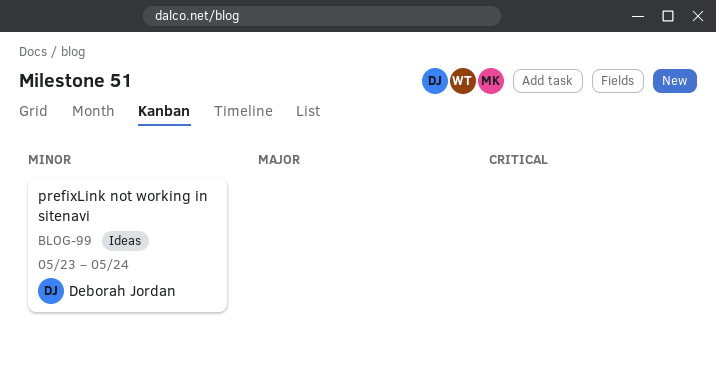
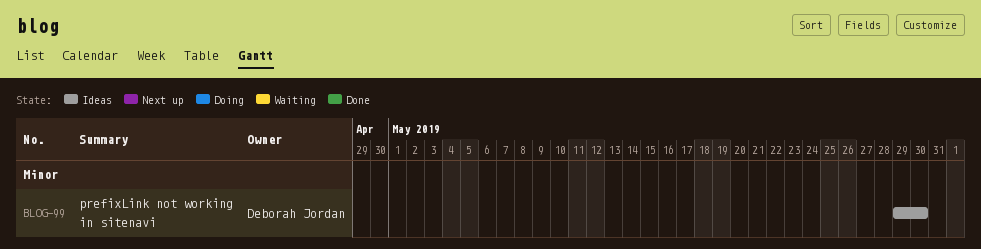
BLOG-99, start: May 23 -> May 29
BLOG-99, due: May 24 -> May 30

